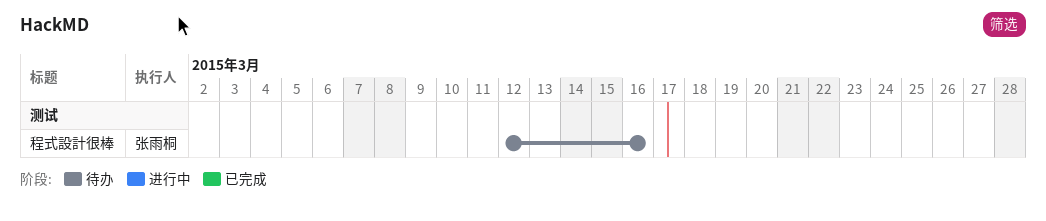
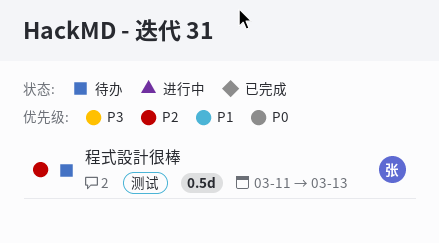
程式設計很棒, start: Mar 12 -> Mar 11
程式設計很棒, due: Mar 16 -> Mar 13

